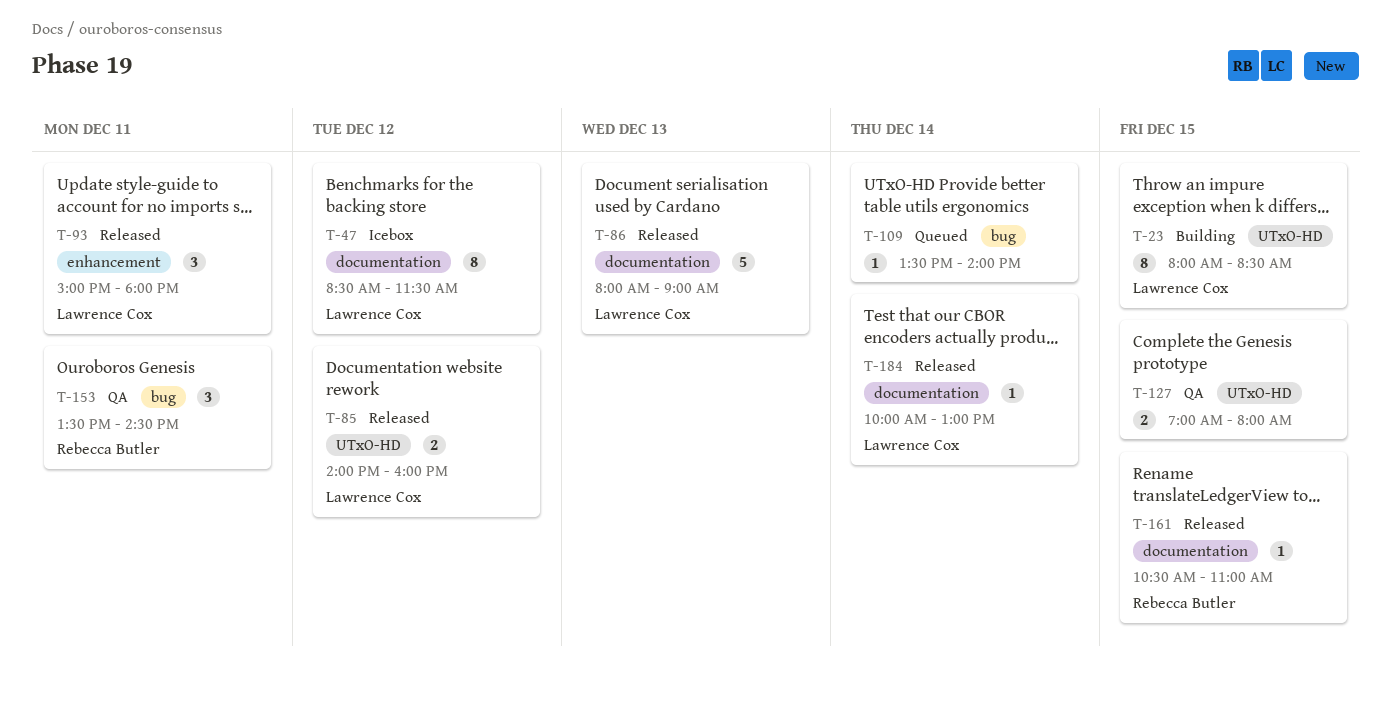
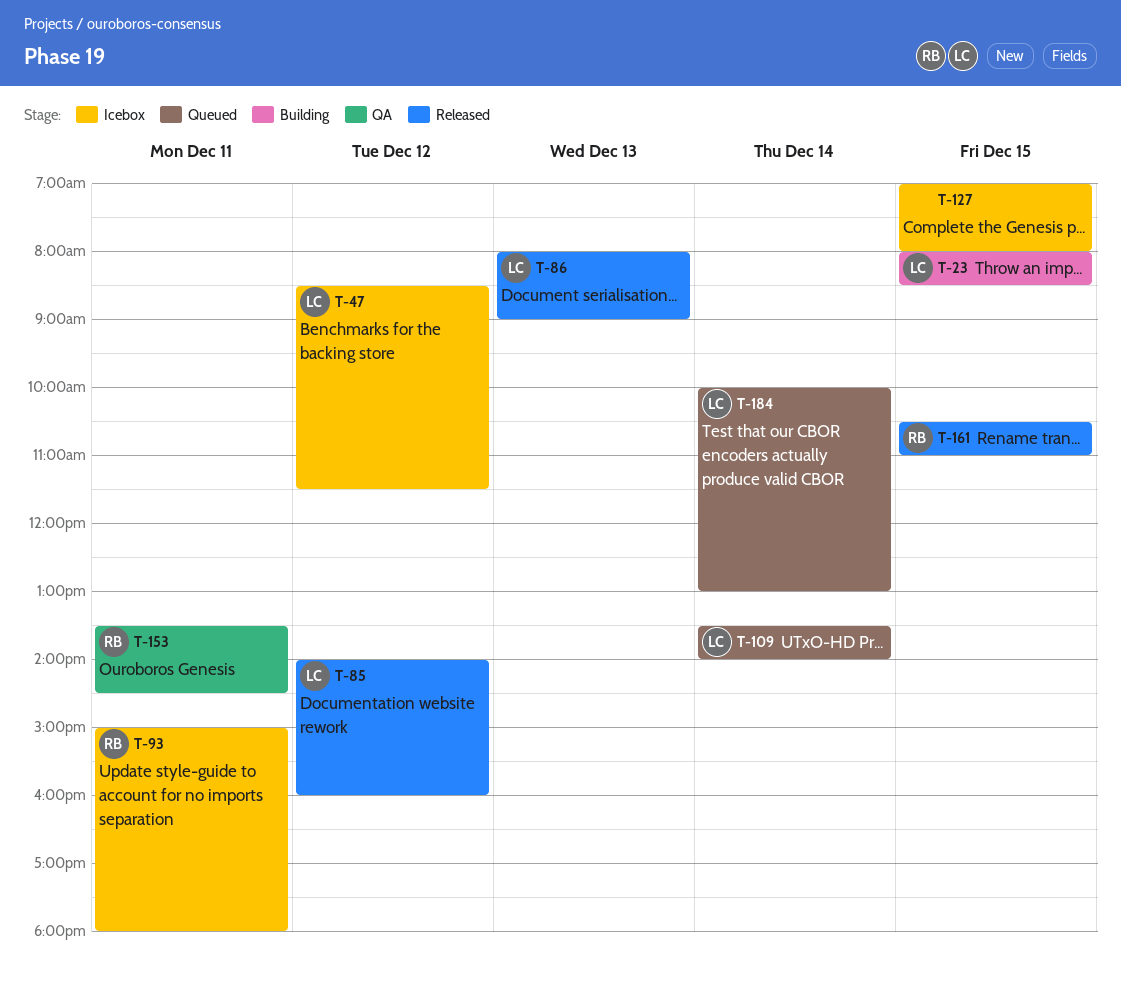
T-93, status: Released -> Icebox
T-93, owner: Lawrence Cox -> Rebecca Butler
T-109, owner: none -> Lawrence Cox
T-127, status: QA -> Icebox
T-184, status: Released -> Queued

